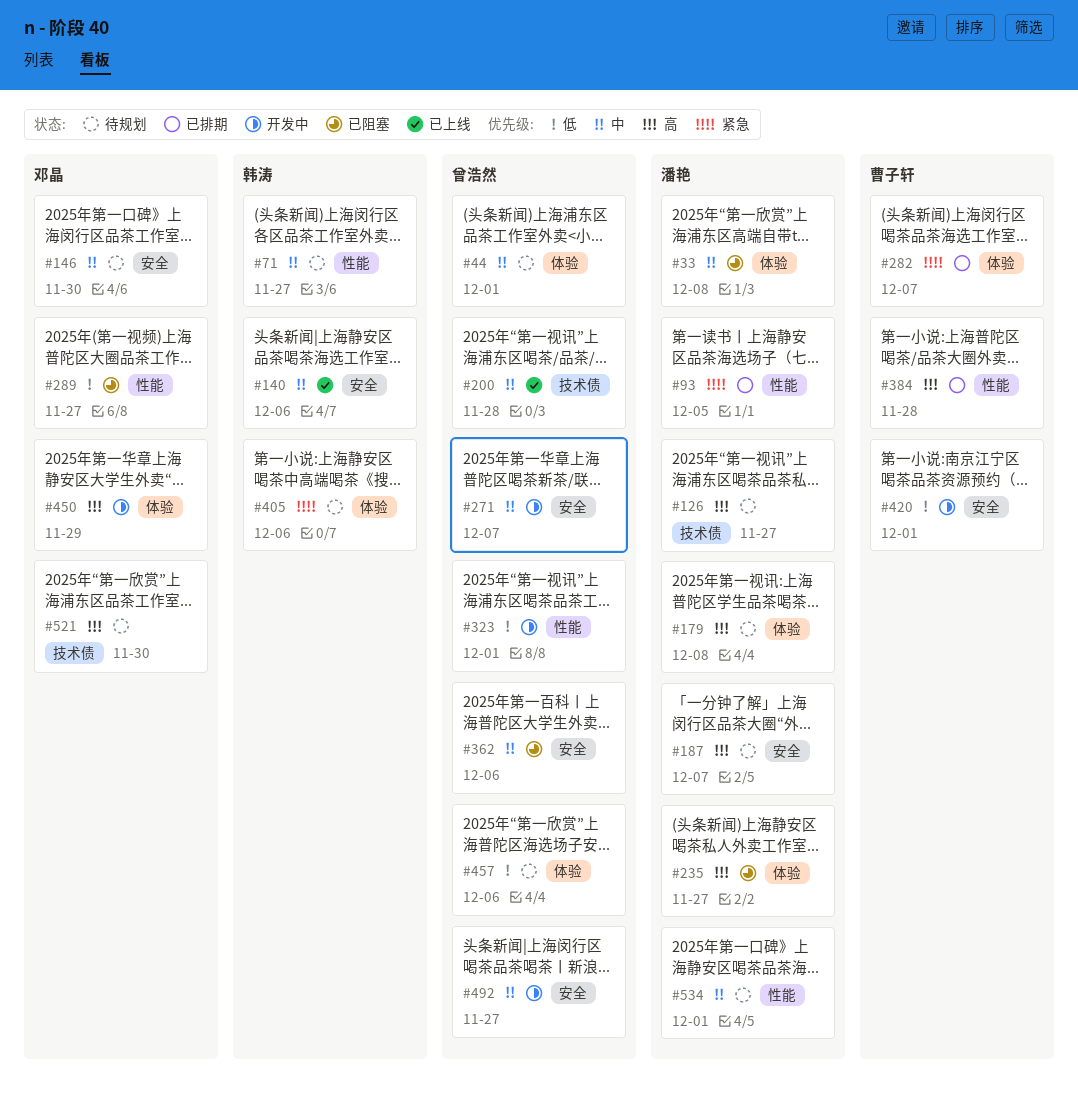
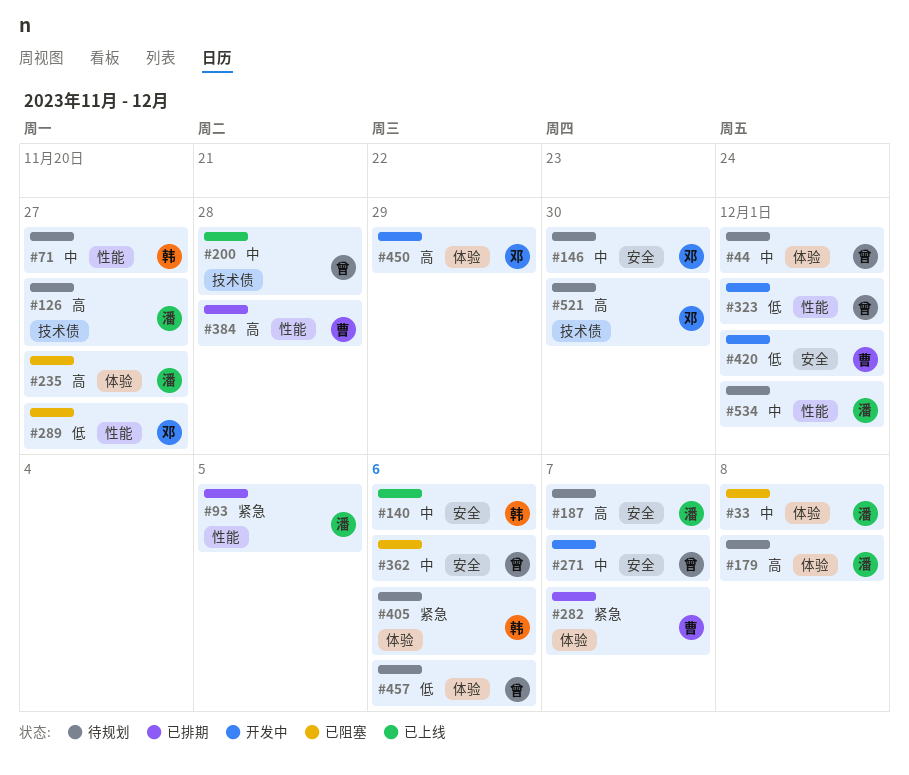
#492: present -> none

